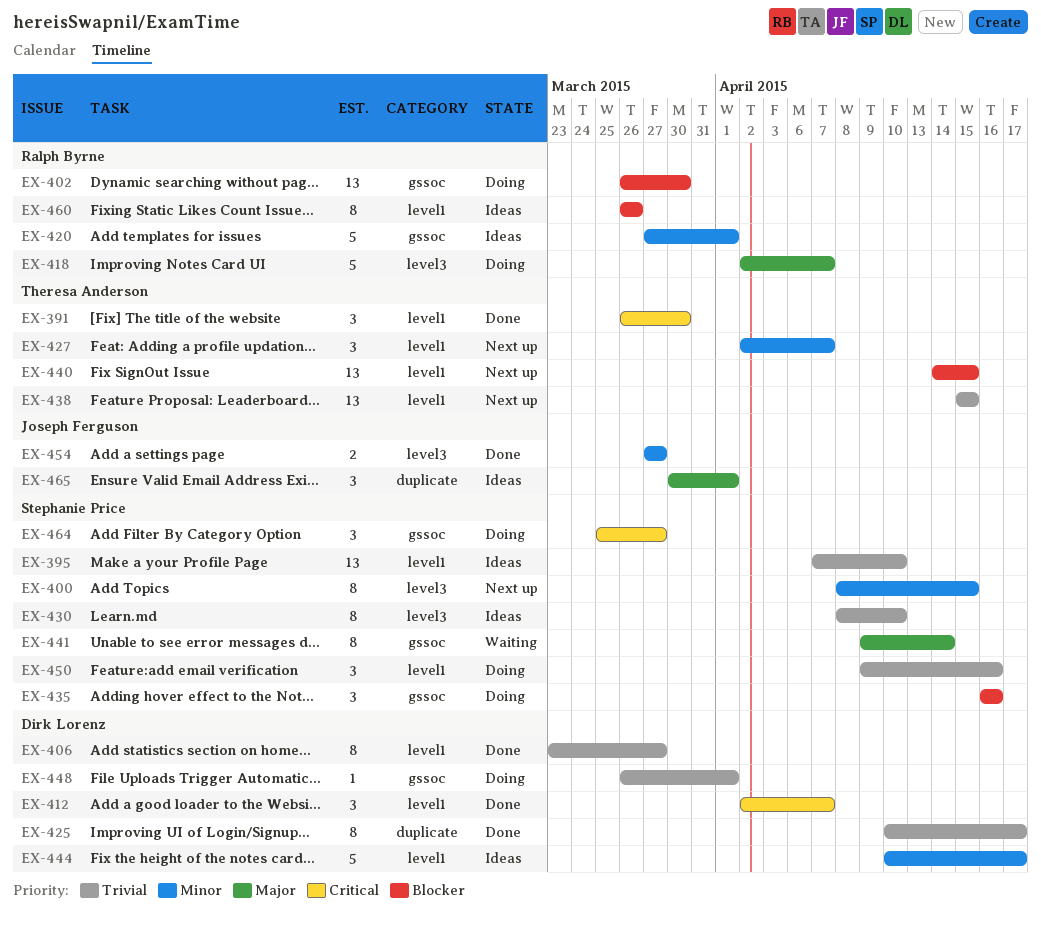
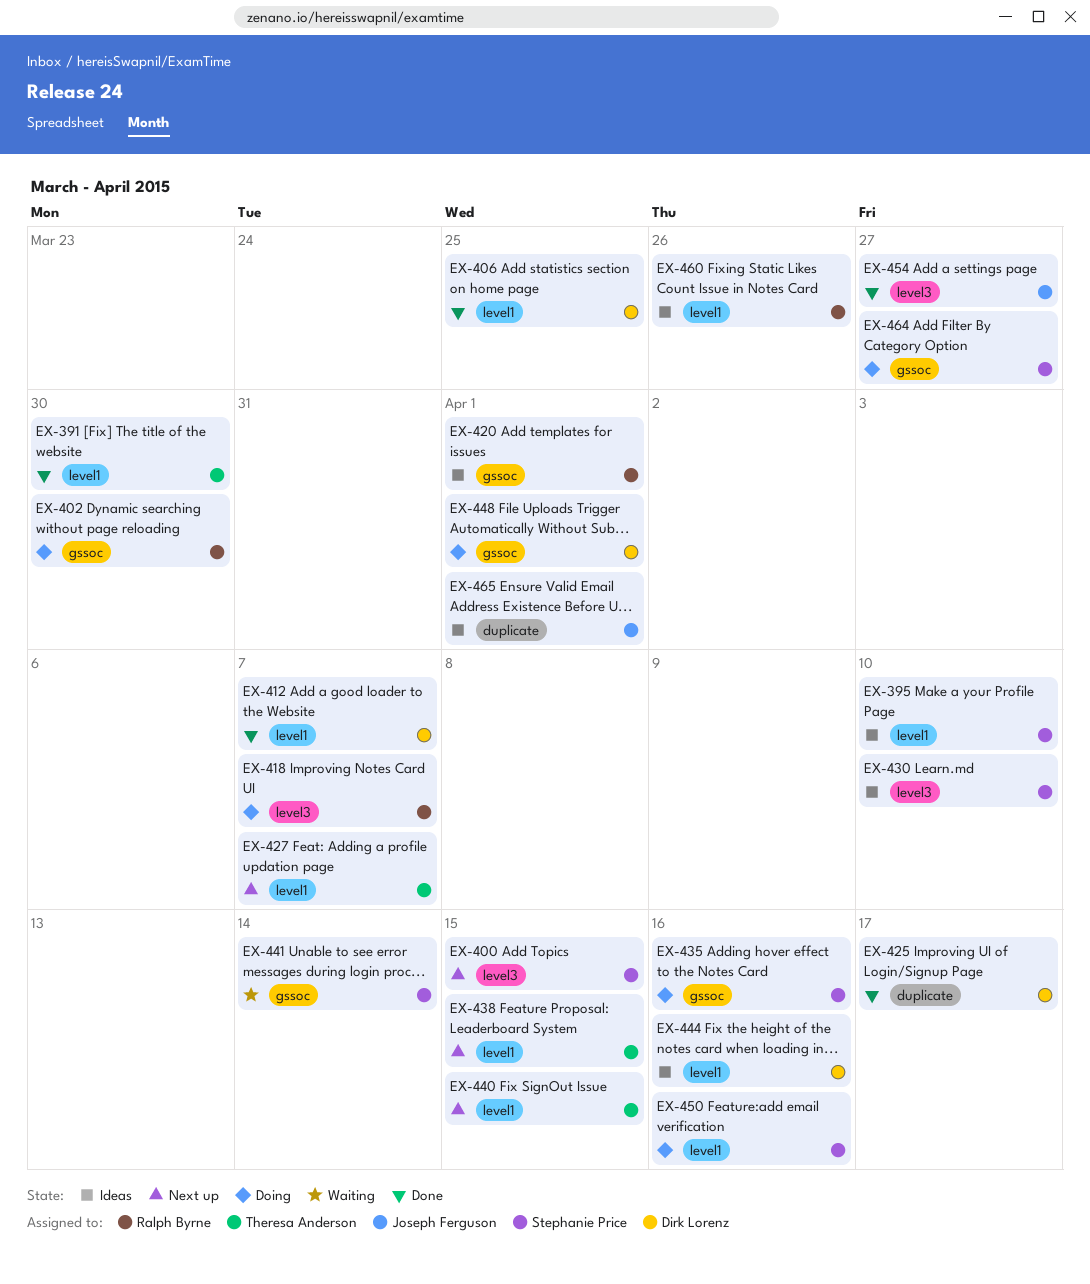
EX-406, due: Mar 27 -> Mar 25
EX-444, due: Apr 17 -> Apr 16

